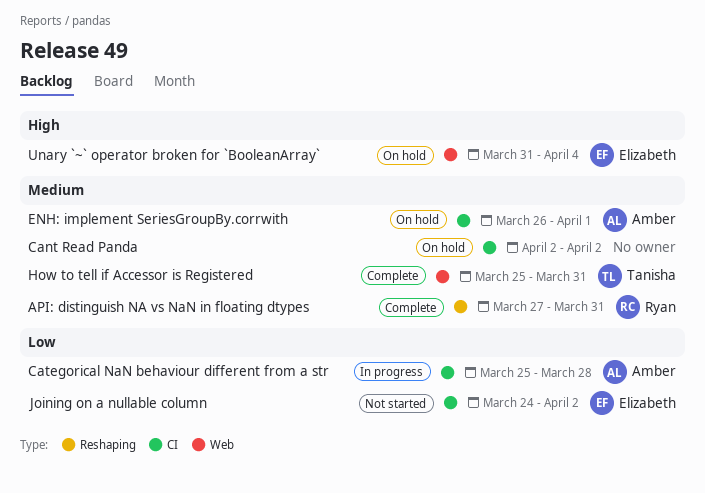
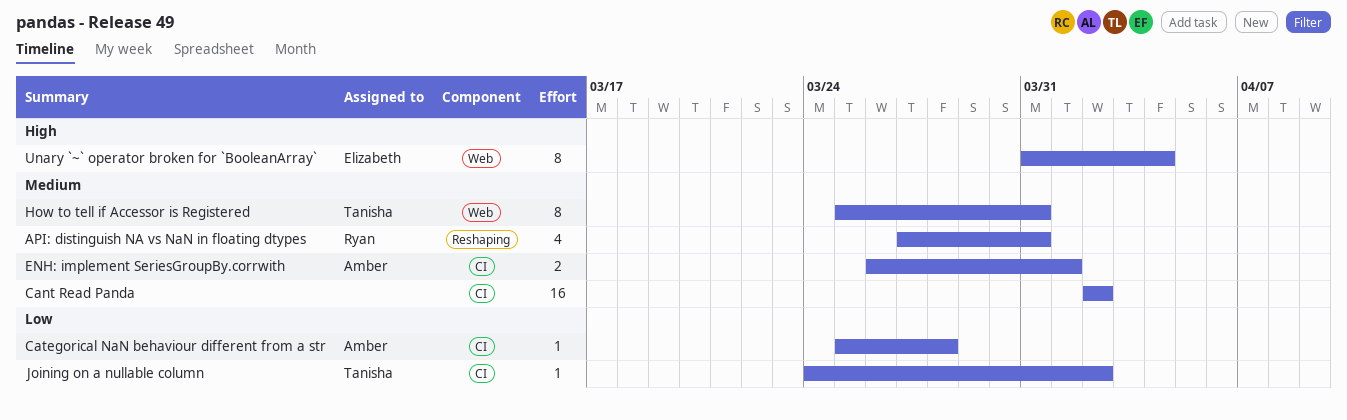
Joining on a nullable column, owner: Elizabeth -> Tanisha

